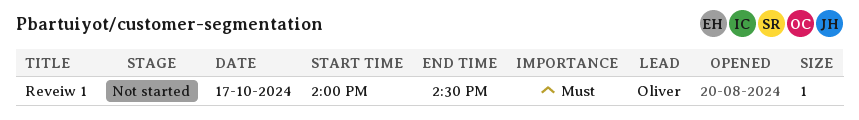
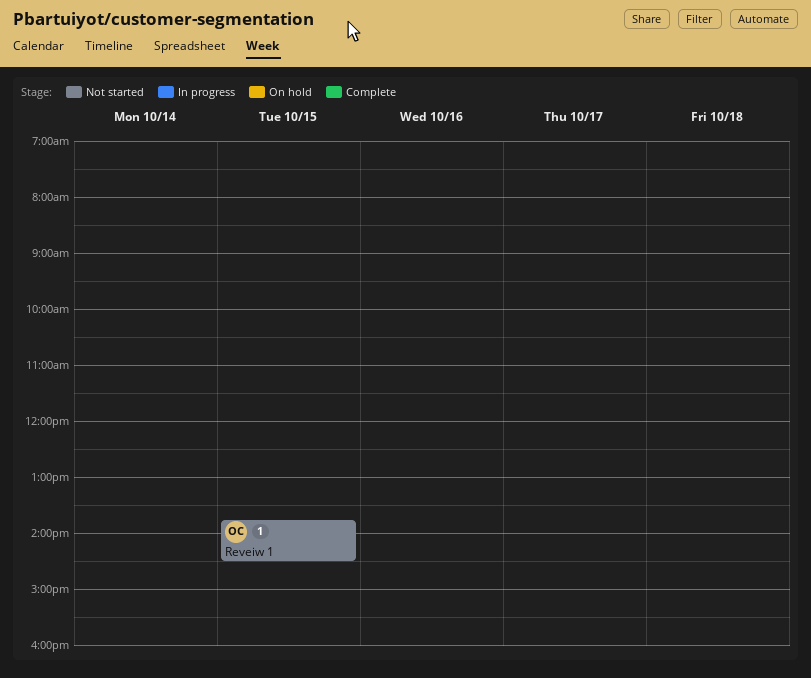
Reveiw 1, day: Oct 17 -> Oct 15
Reveiw 1, begins: 14:00 -> 13:45

